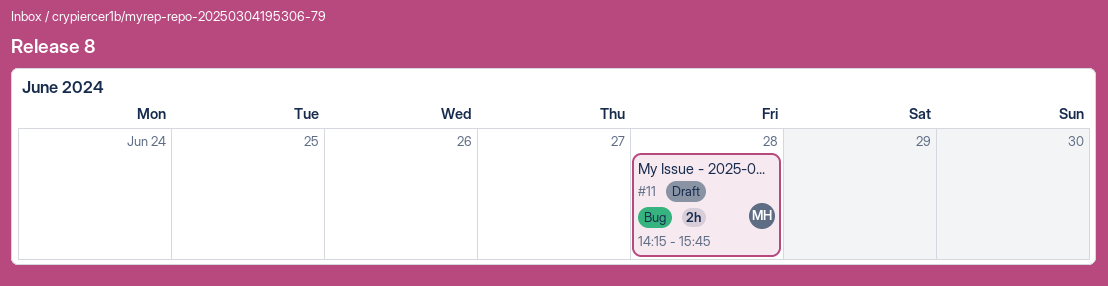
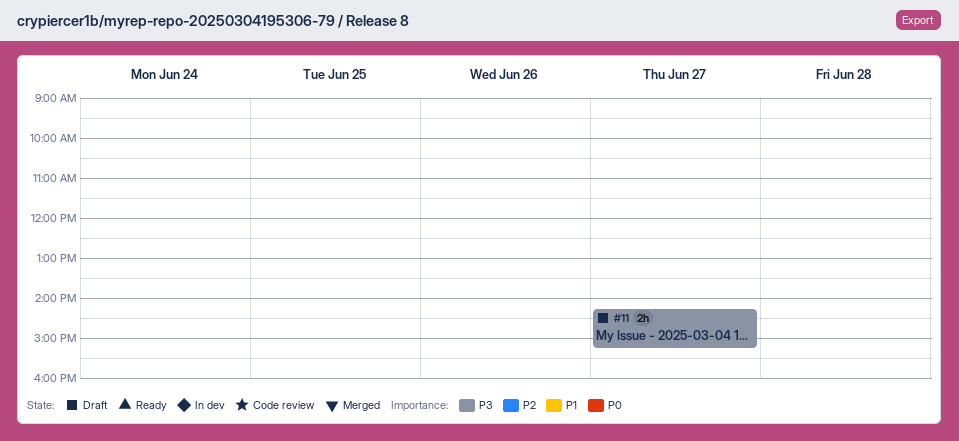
#11, day: Jun 28 -> Jun 27
#11, ends: 15:45 -> 15:15

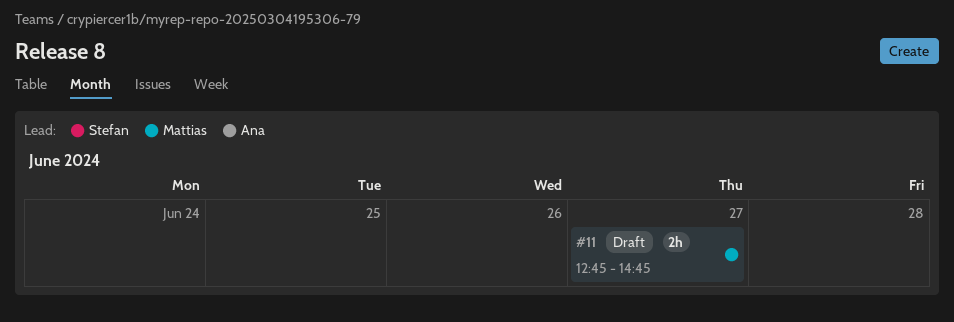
#11, begins: 14:15 -> 12:45
#11, ends: 15:15 -> 14:45

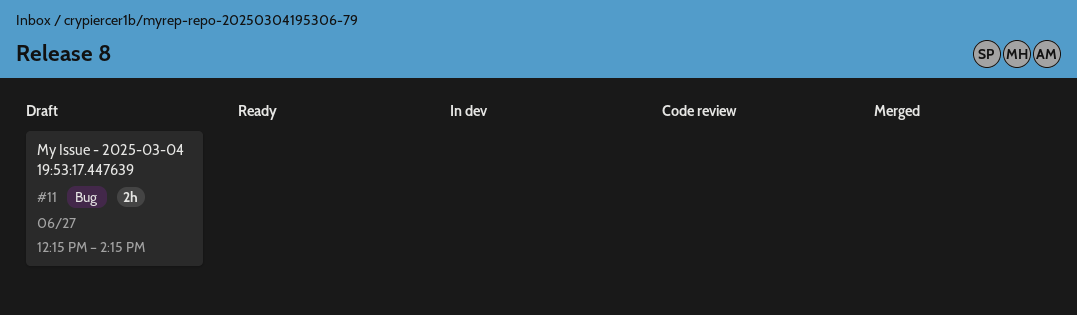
#11, begins: 12:45 -> 12:15
#11, ends: 14:45 -> 14:15

